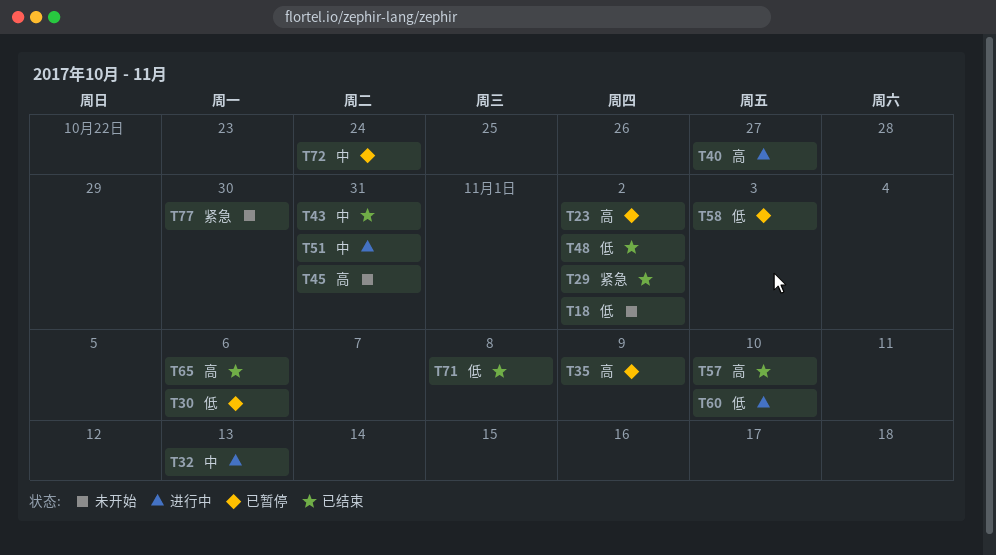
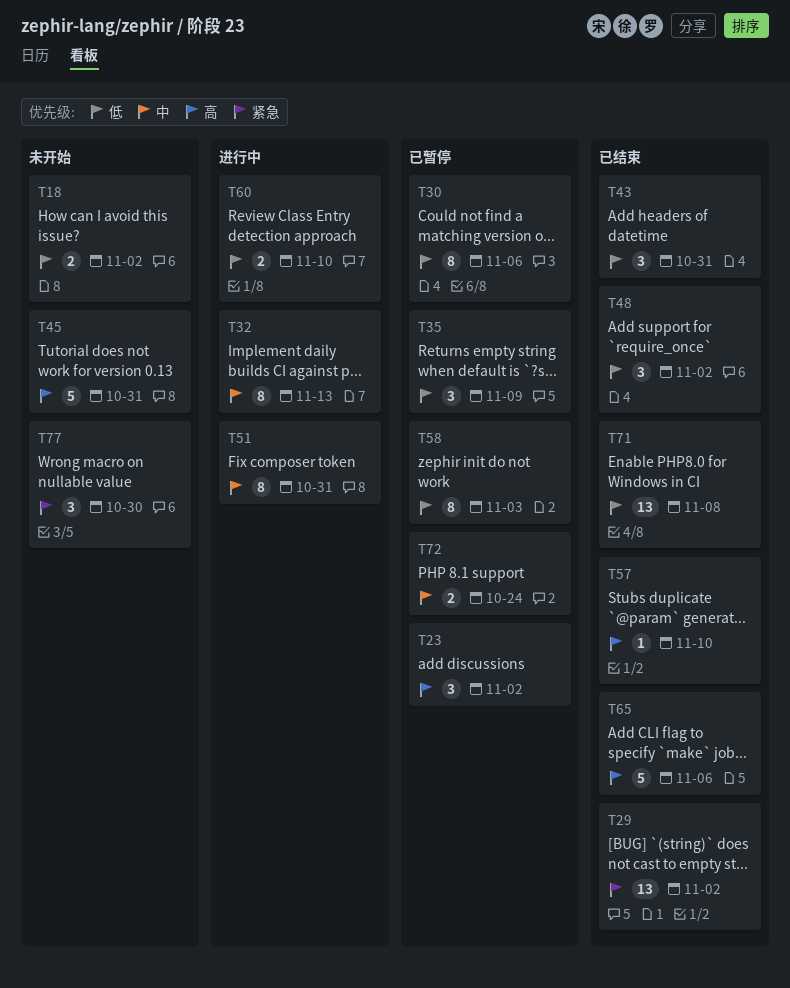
T35, priority: 高 -> 低
T40: present -> none
T43, priority: 中 -> 低

